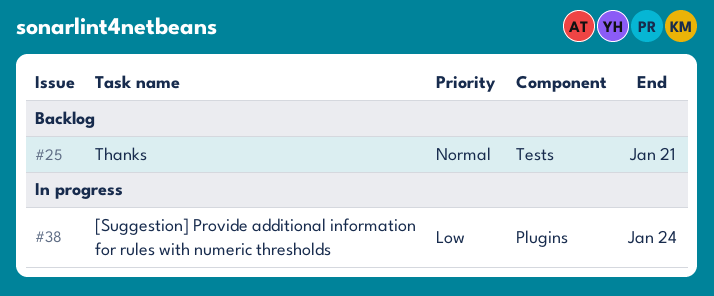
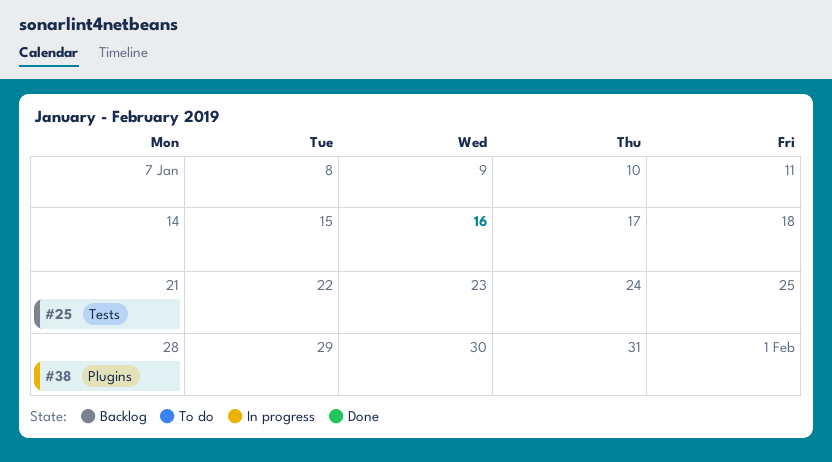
#38, due: Jan 24 -> Jan 28

